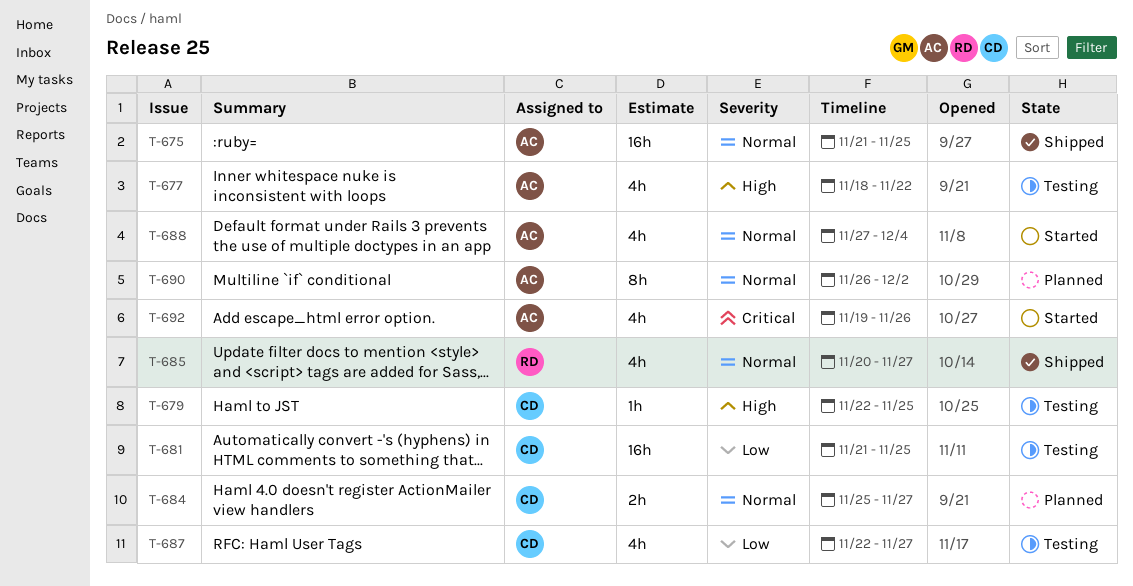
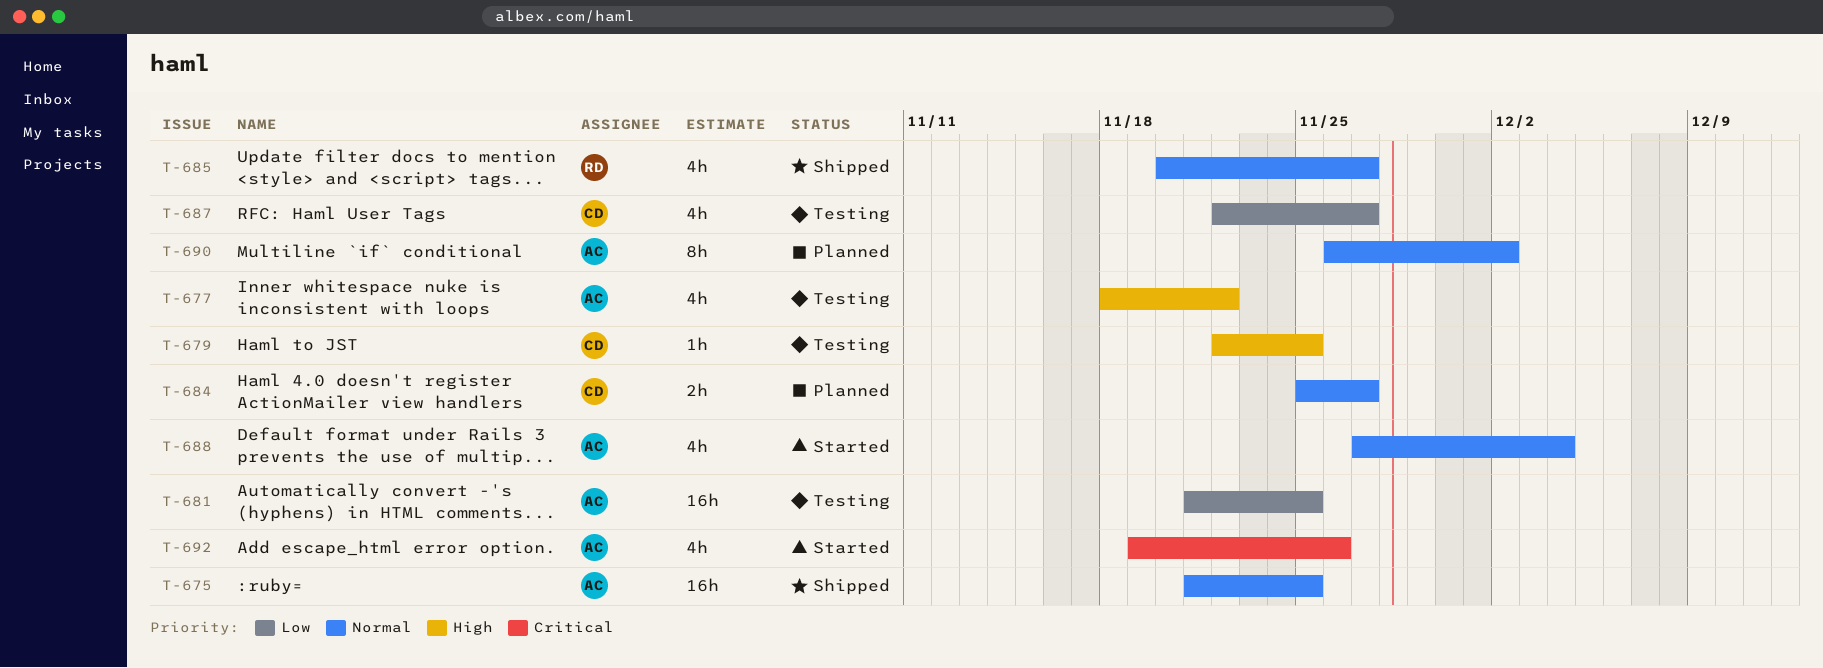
T-681, owner: CD -> AC

